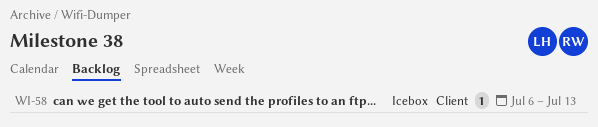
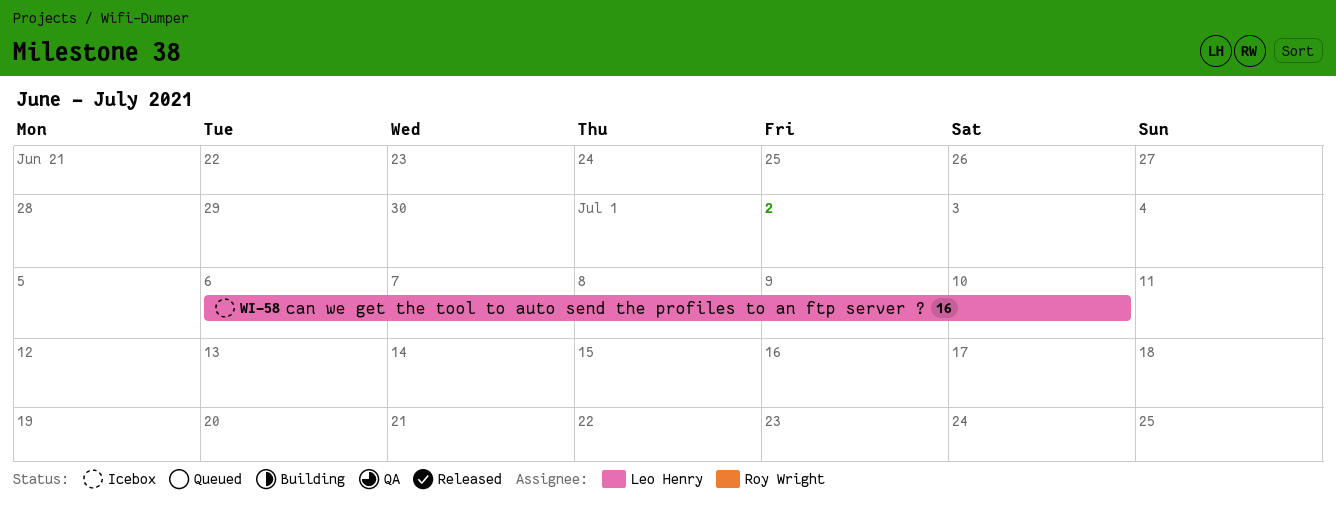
WI-58, estimate: 1 -> 16
WI-58, due: Jul 13 -> Jul 10

